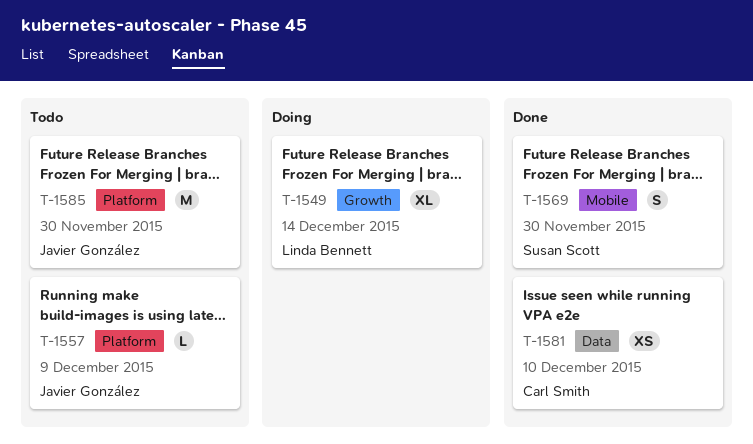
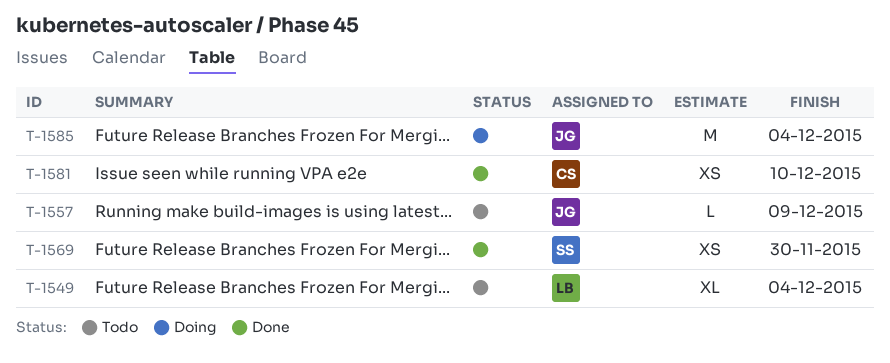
T-1549, status: Doing -> Todo
T-1549, due: Dec 14 -> Dec 4
T-1569, estimate: S -> XS
T-1585, status: Todo -> Doing
T-1585, due: Nov 30 -> Dec 4

